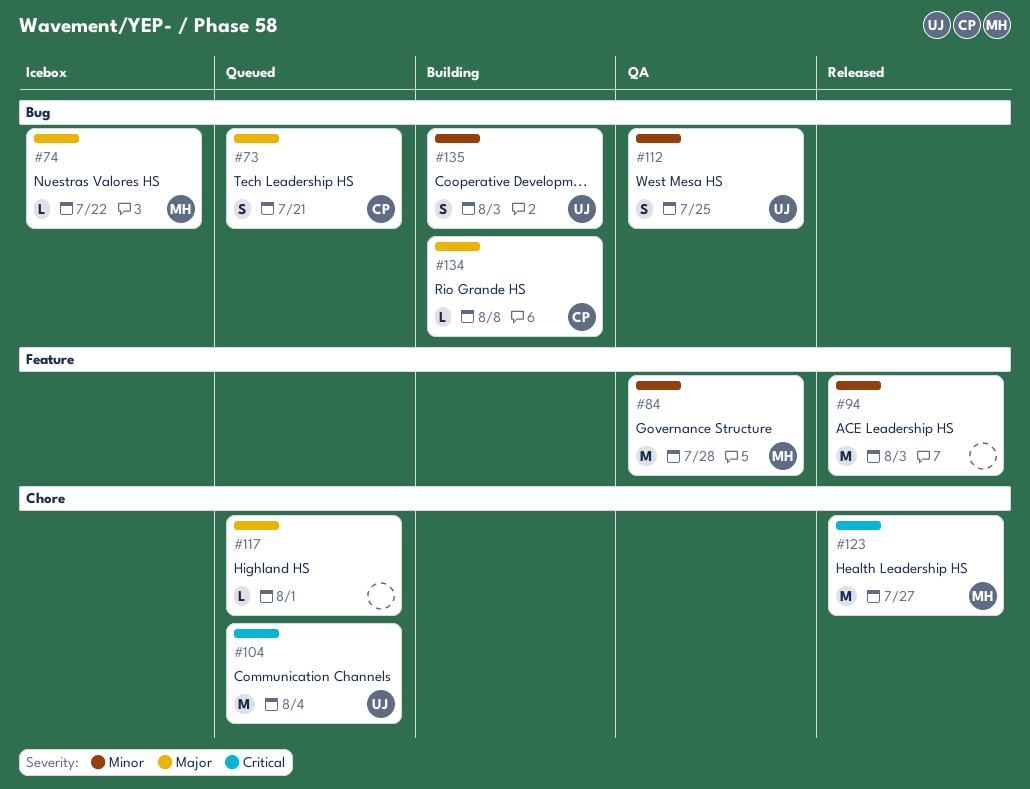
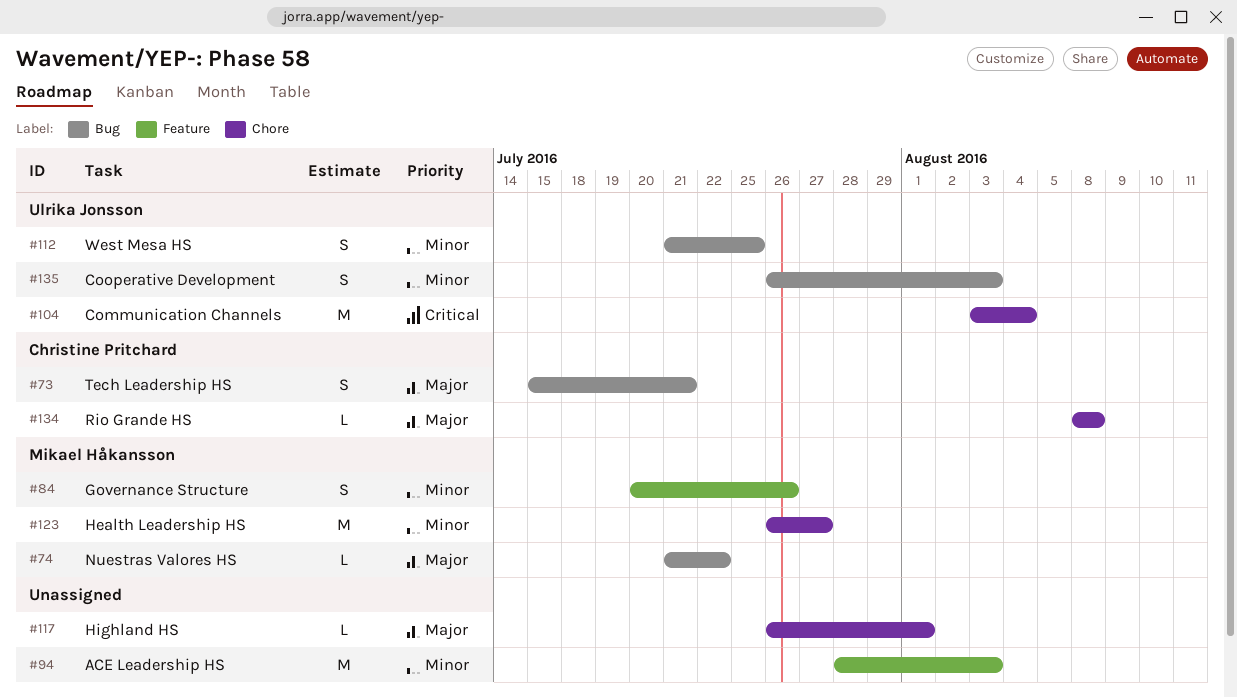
#84, estimate: M -> S
#84, due: Jul 28 -> Jul 26
#123, priority: Critical -> Minor
#134, label: Bug -> Chore

